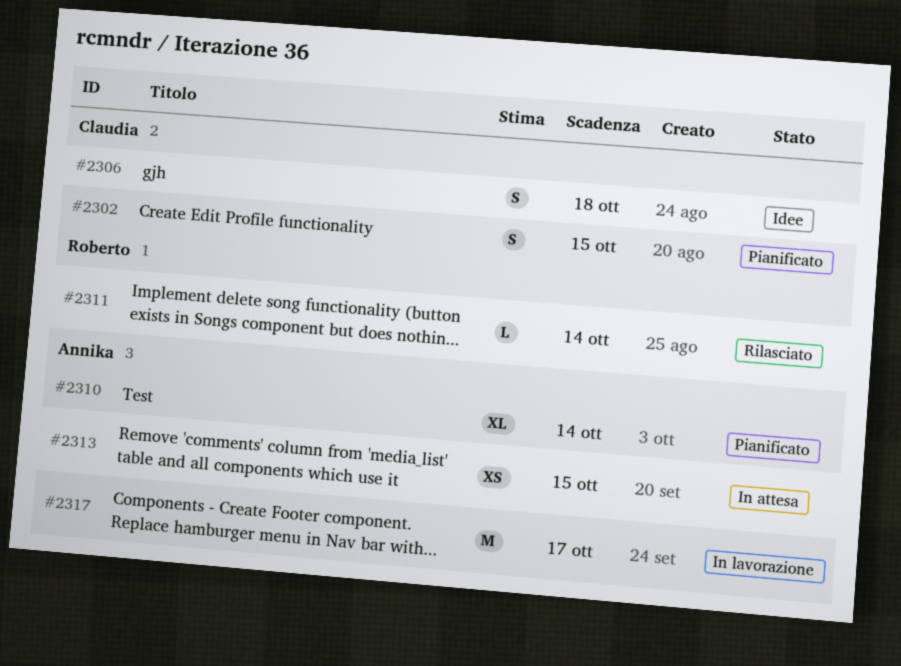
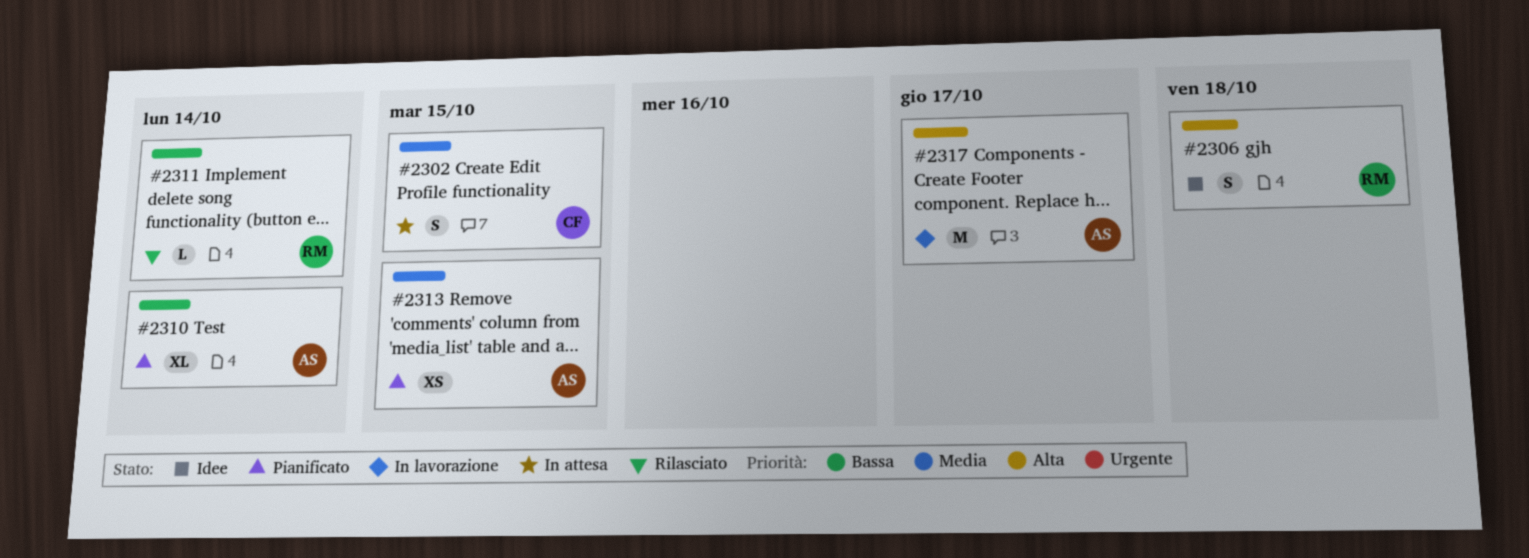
#2302, status: Pianificato -> In attesa
#2306, owner: Claudia -> Roberto
#2313, status: In attesa -> Pianificato

